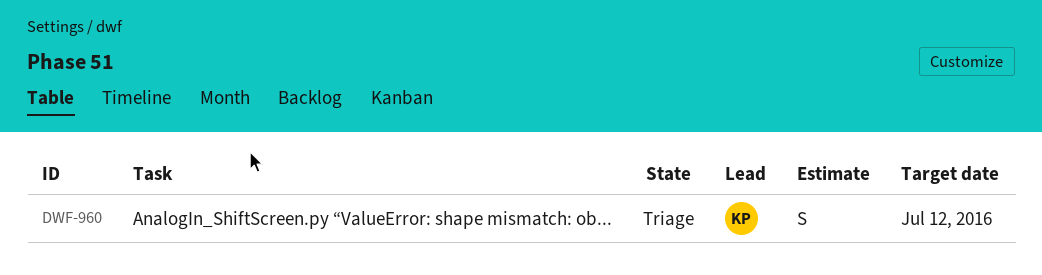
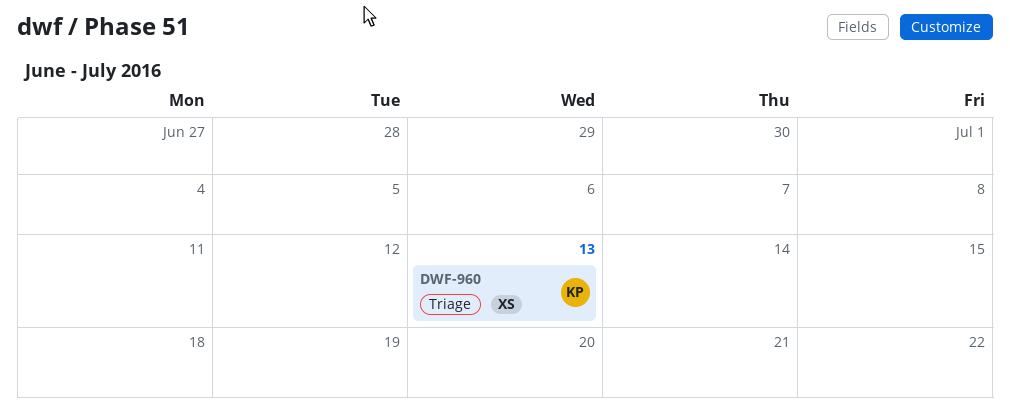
DWF-960, estimate: S -> XS
DWF-960, due: Jul 12 -> Jul 13

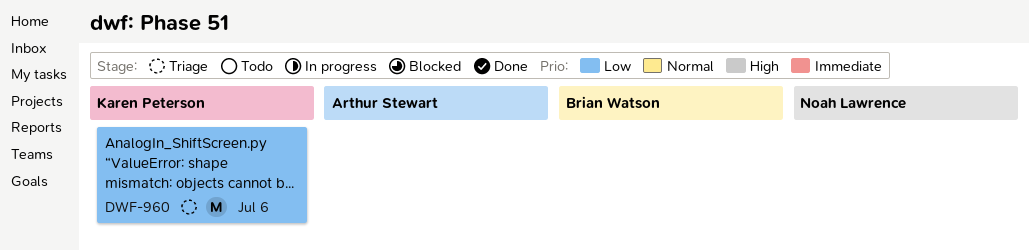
DWF-960, estimate: XS -> M
DWF-960, due: Jul 13 -> Jul 6

